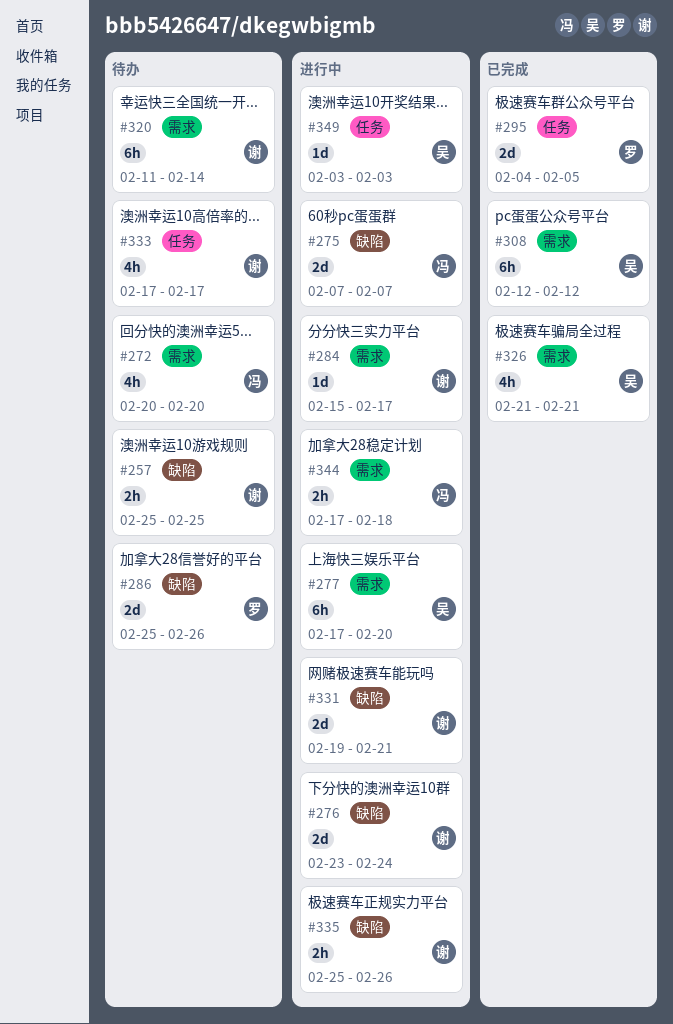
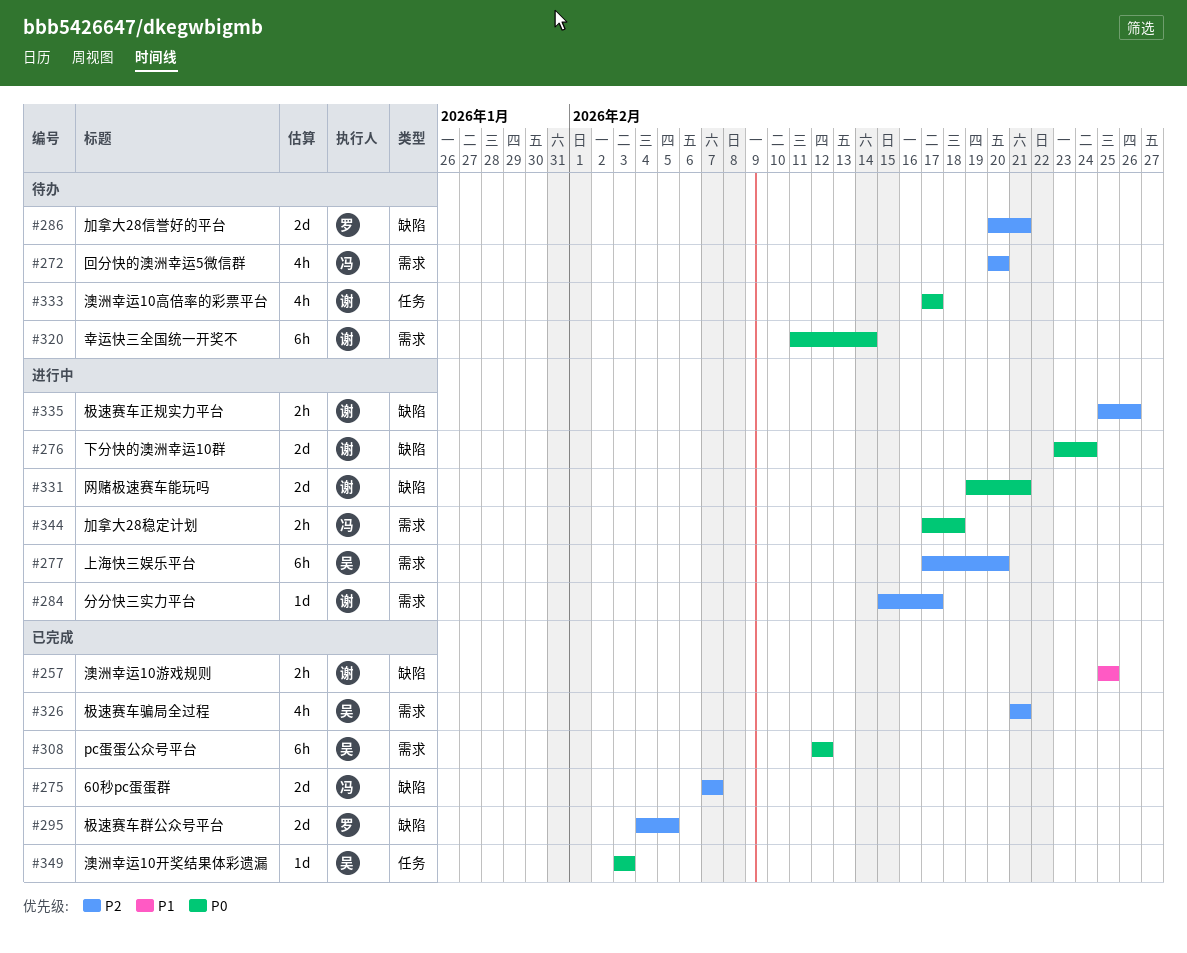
#257, status: 待办 -> 已完成
#275, status: 进行中 -> 已完成
#286, start: Feb 25 -> Feb 20
#286, due: Feb 26 -> Feb 21
#295, label: 任务 -> 缺陷
#349, status: 进行中 -> 已完成

